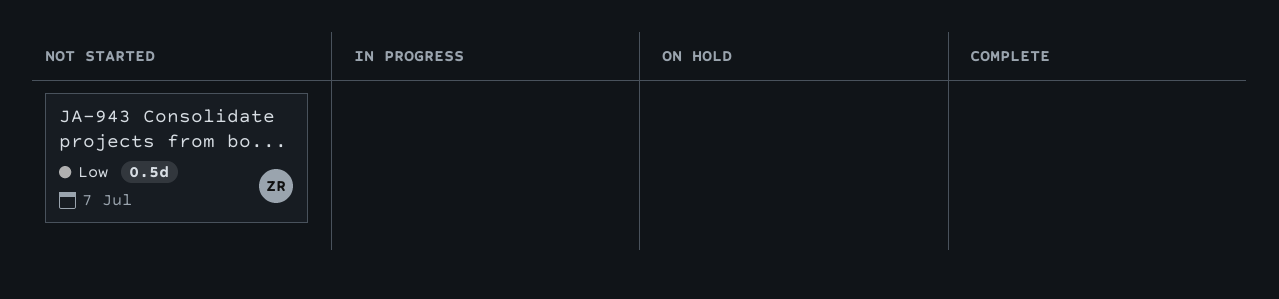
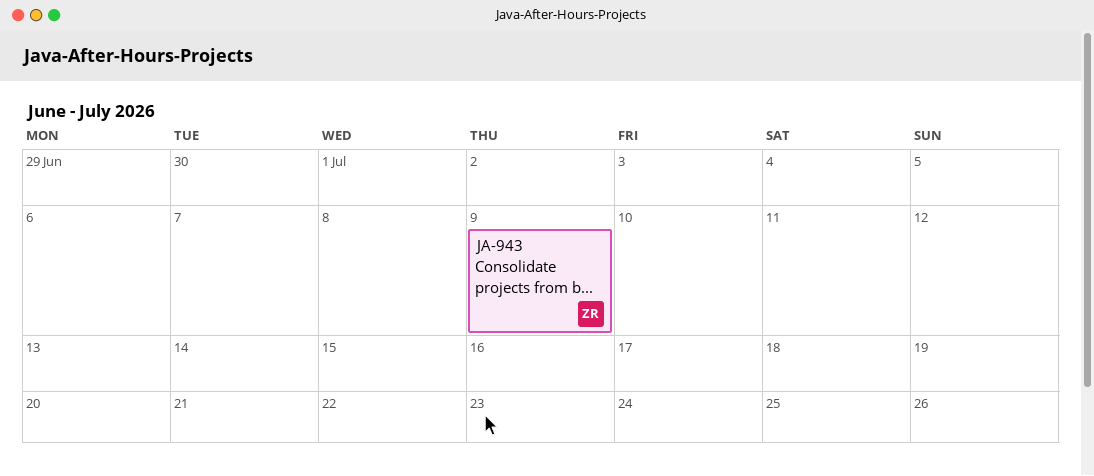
JA-943, due: Jul 7 -> Jul 9

